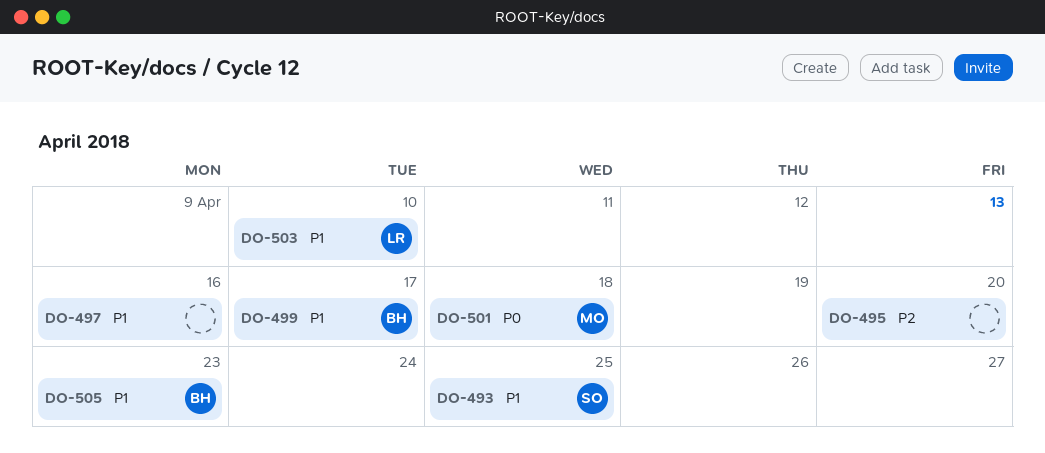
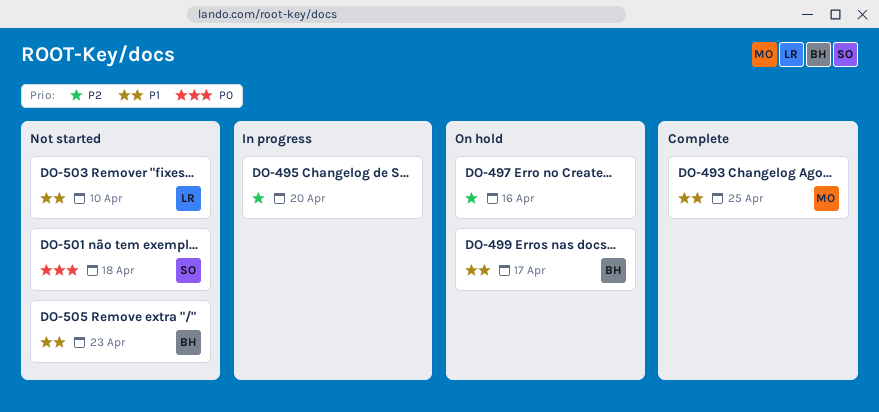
DO-493, owner: SO -> MO
DO-497, priority: P1 -> P2
DO-501, owner: MO -> SO

